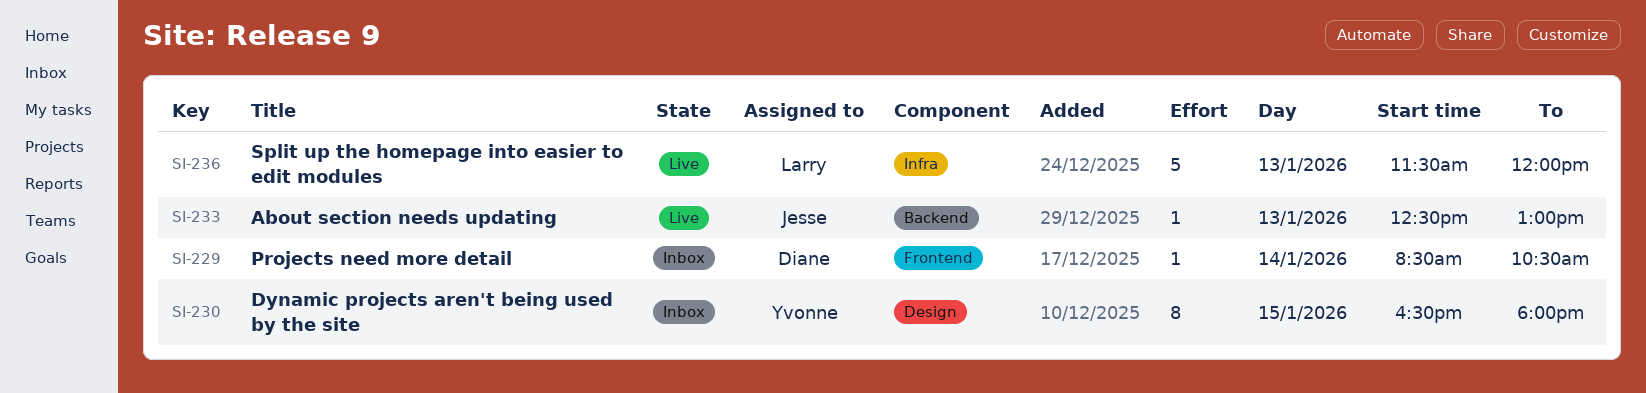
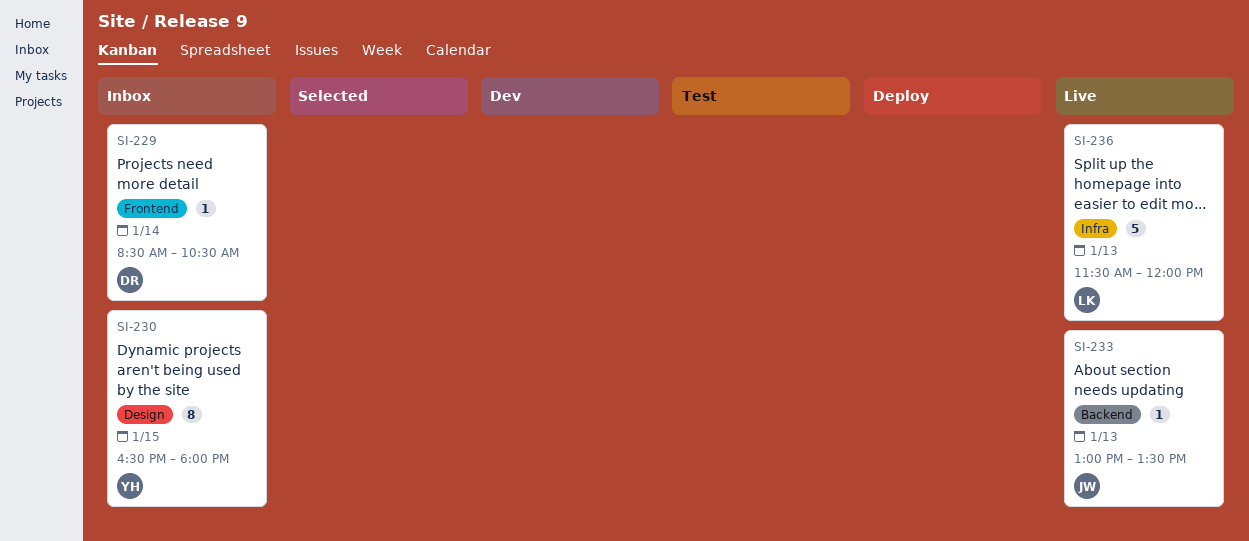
SI-233, begins: 12:30 -> 13:00
SI-233, ends: 13:00 -> 13:30

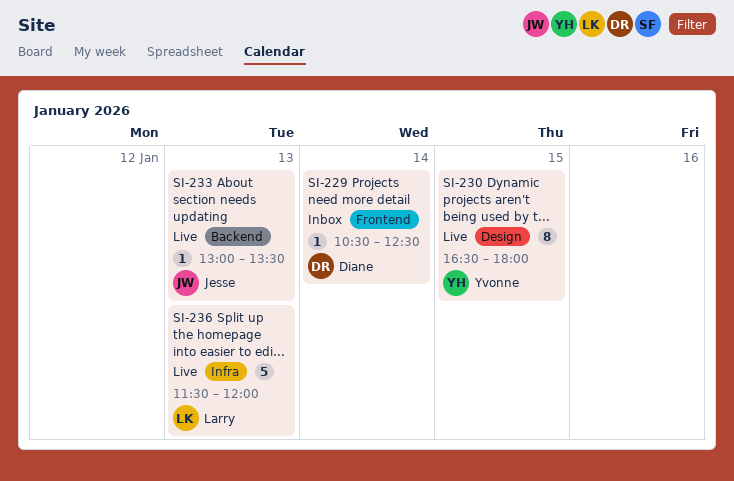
SI-229, begins: 08:30 -> 10:30
SI-229, ends: 10:30 -> 12:30
SI-230, status: Inbox -> Live

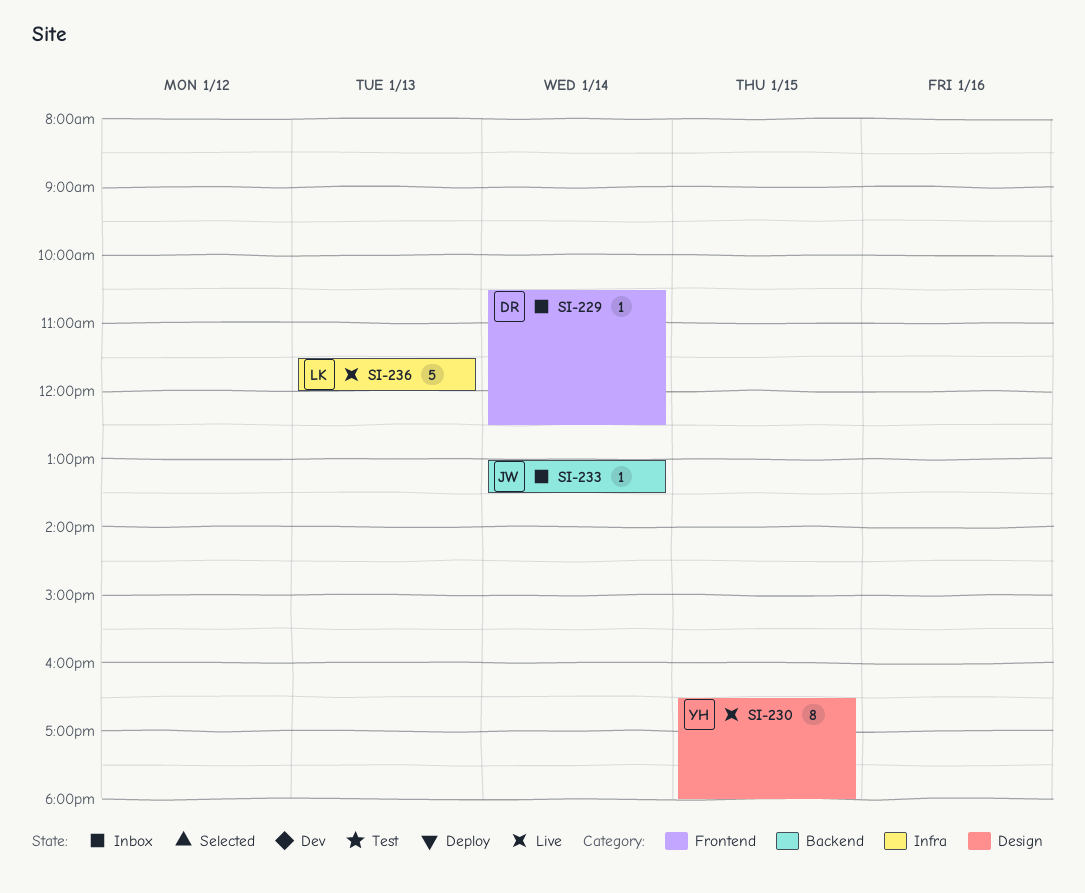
SI-233, status: Live -> Inbox
SI-233, day: Jan 13 -> Jan 14

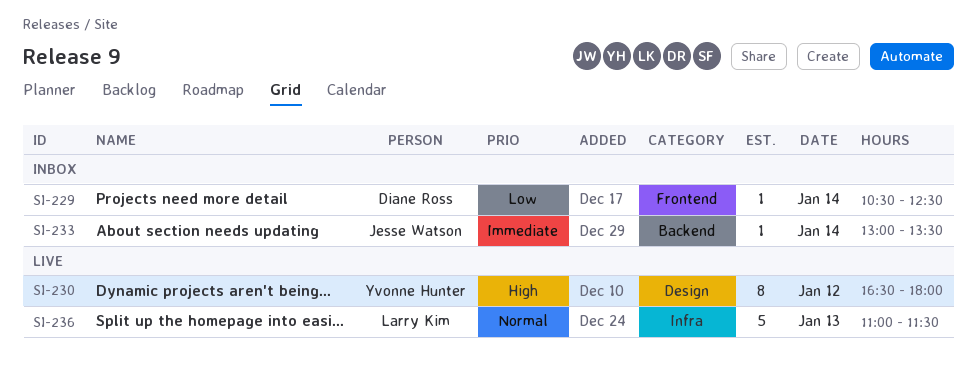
SI-230, day: Jan 15 -> Jan 12
SI-236, begins: 11:30 -> 11:00
SI-236, ends: 12:00 -> 11:30

